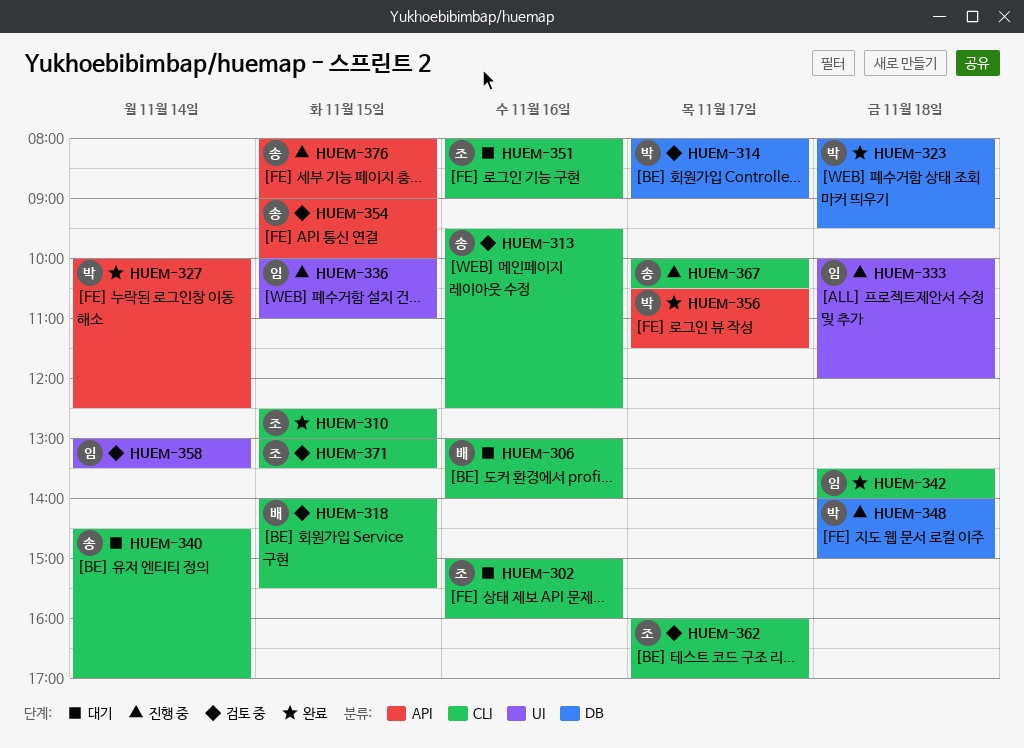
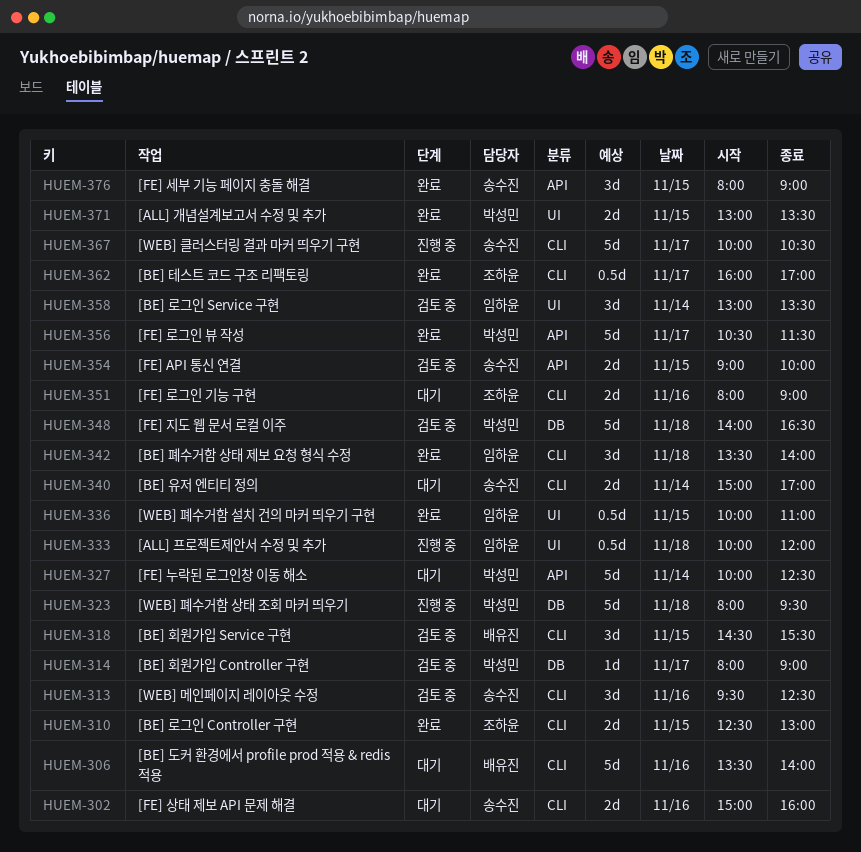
HUEM-302, owner: 조하윤 -> 송수진
HUEM-306, begins: 13:00 -> 13:30
HUEM-318, begins: 14:00 -> 14:30
HUEM-323, status: 완료 -> 진행 중
HUEM-327, status: 완료 -> 대기
HUEM-336, status: 진행 중 -> 완료
HUEM-340, begins: 14:30 -> 15:00
HUEM-348, status: 진행 중 -> 검토 중
HUEM-348, ends: 15:00 -> 16:30
HUEM-362, status: 검토 중 -> 완료
HUEM-371, status: 검토 중 -> 완료
HUEM-371, owner: 조하윤 -> 박성민
HUEM-371, label: CLI -> UI
HUEM-376, status: 진행 중 -> 완료

